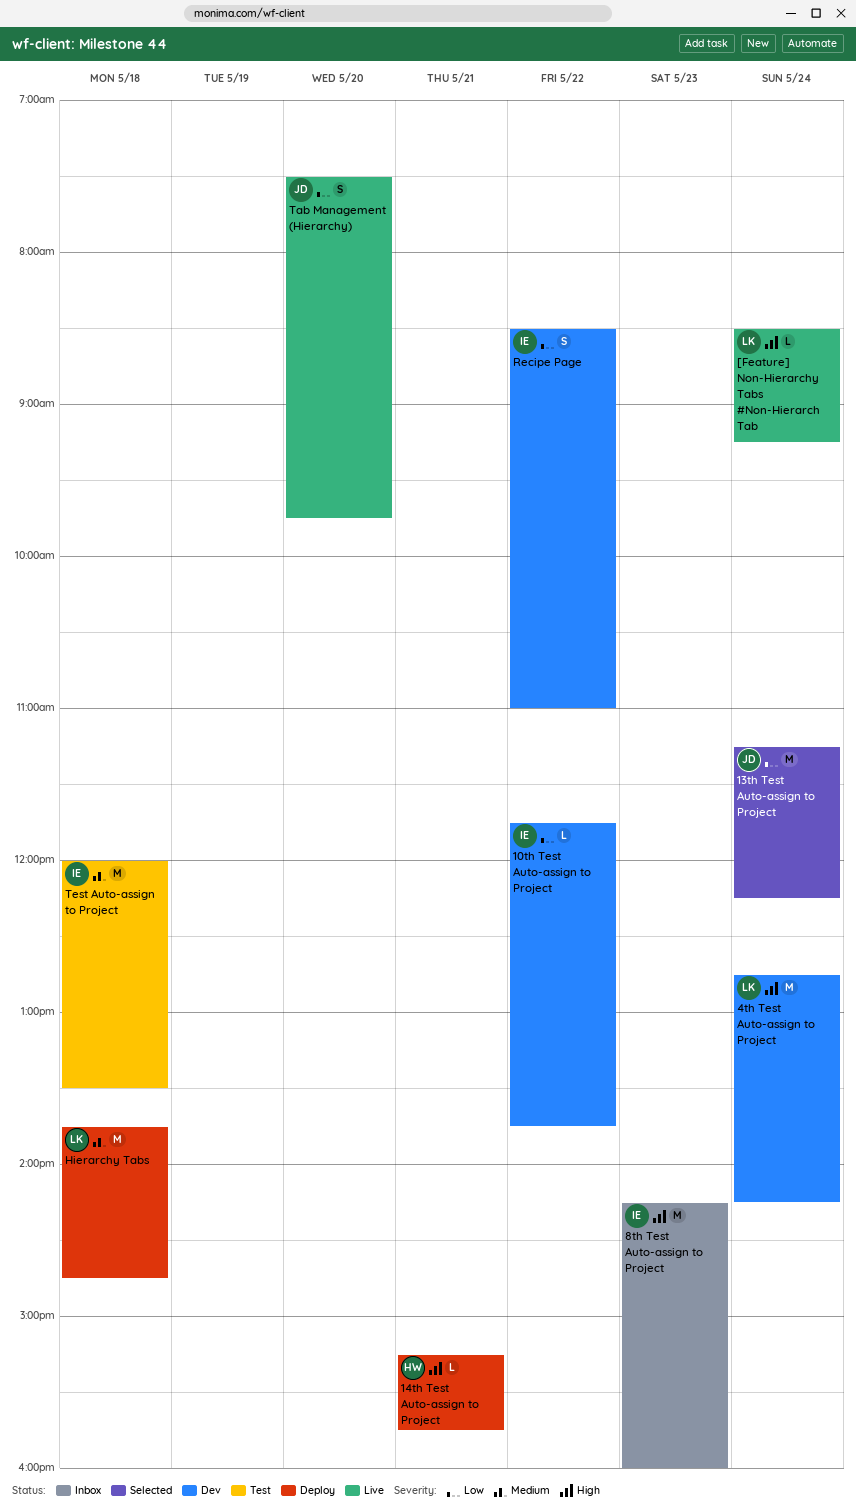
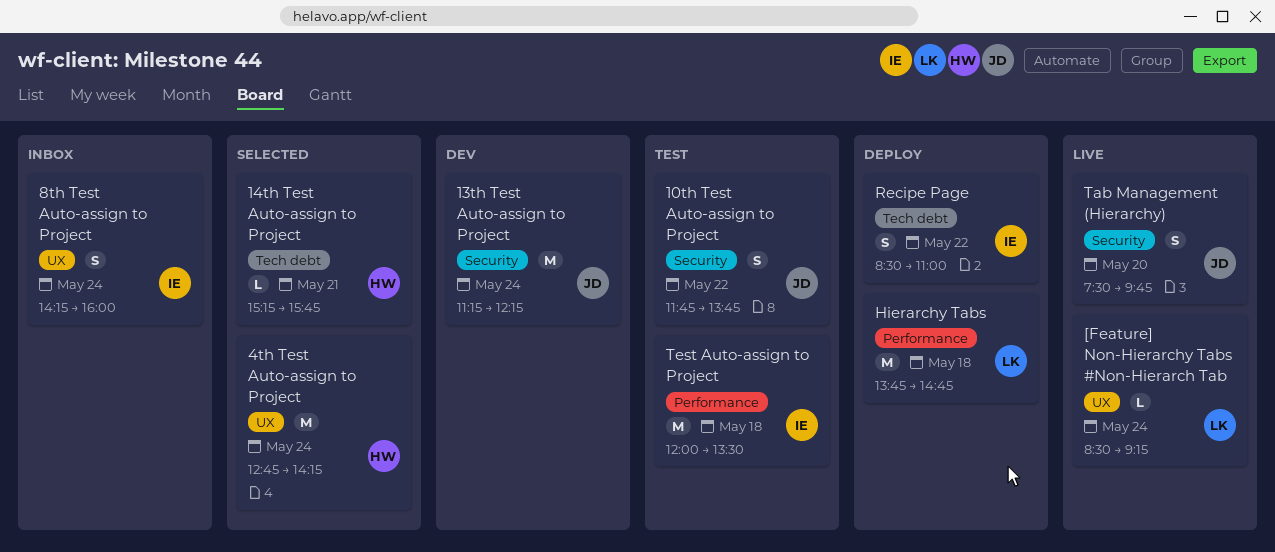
10th Test Auto-assign to Project, status: Dev -> Test
10th Test Auto-assign to Project, owner: IE -> JD
10th Test Auto-assign to Project, estimate: L -> S
13th Test Auto-assign to Project, status: Selected -> Dev
14th Test Auto-assign to Project, status: Deploy -> Selected
4th Test Auto-assign to Project, status: Dev -> Selected
4th Test Auto-assign to Project, owner: LK -> HW
8th Test Auto-assign to Project, estimate: M -> S
8th Test Auto-assign to Project, day: May 23 -> May 24
Recipe Page, status: Dev -> Deploy

